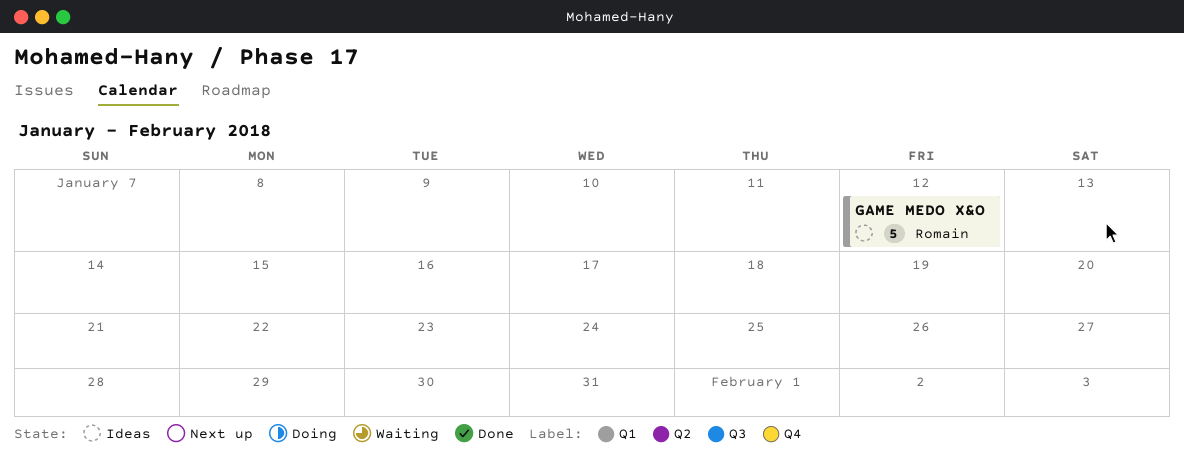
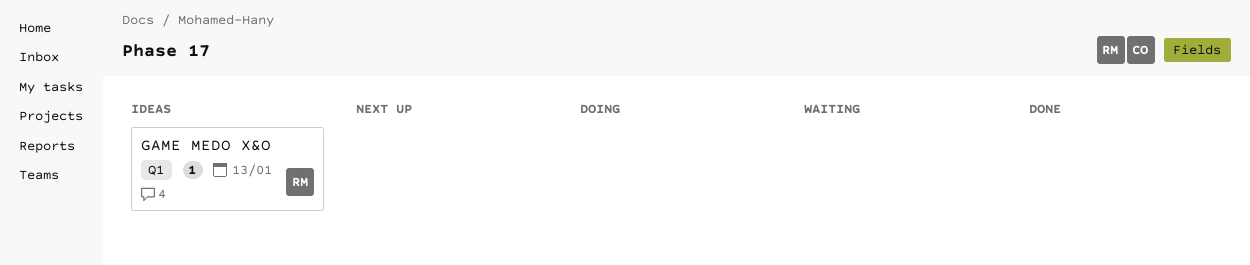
GAME MEDO X&O, estimate: 5 -> 1
GAME MEDO X&O, due: Jan 12 -> Jan 13

